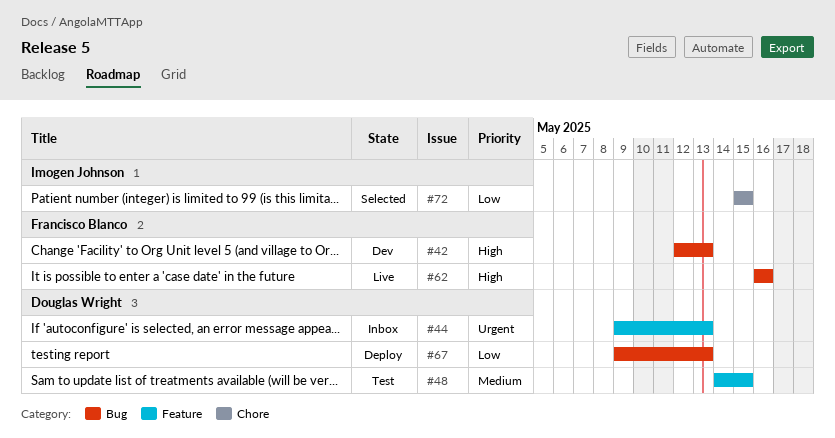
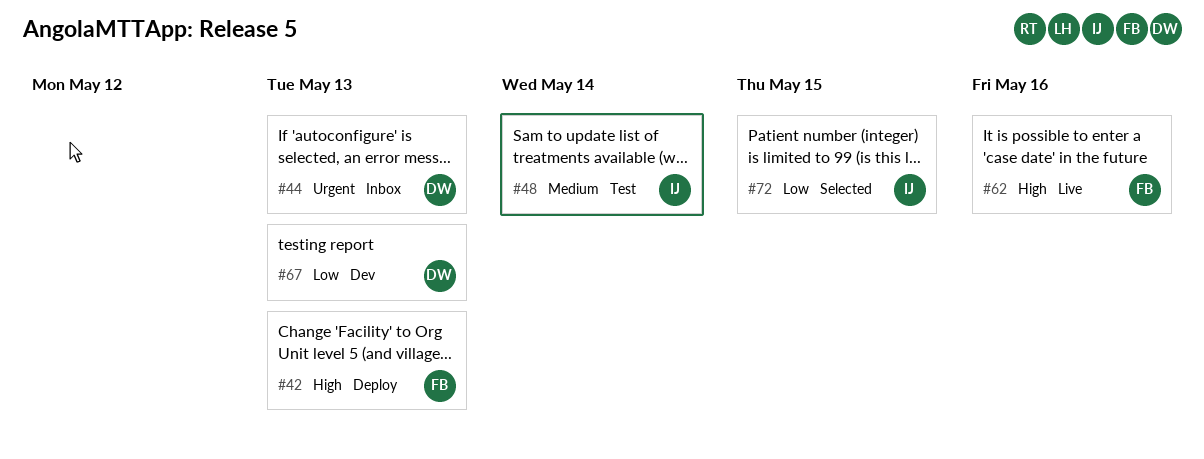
#42, status: Dev -> Deploy
#48, owner: Douglas Wright -> Imogen Johnson
#48, due: May 15 -> May 14
#67, status: Deploy -> Dev

